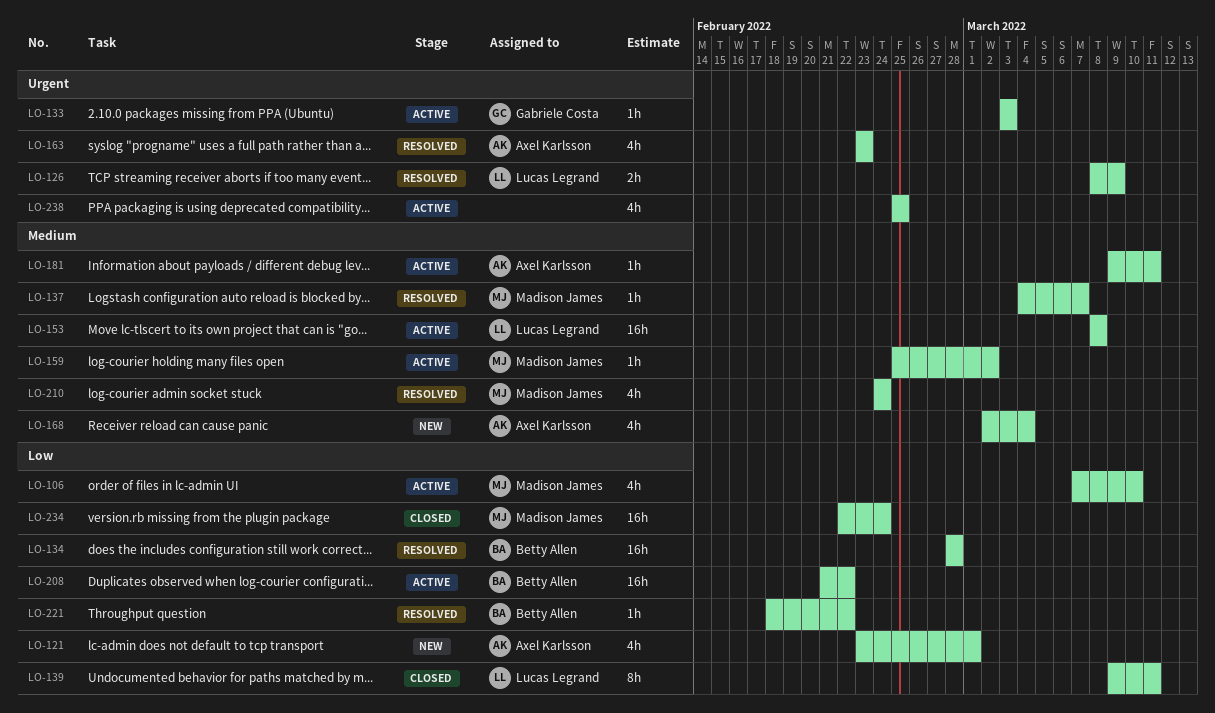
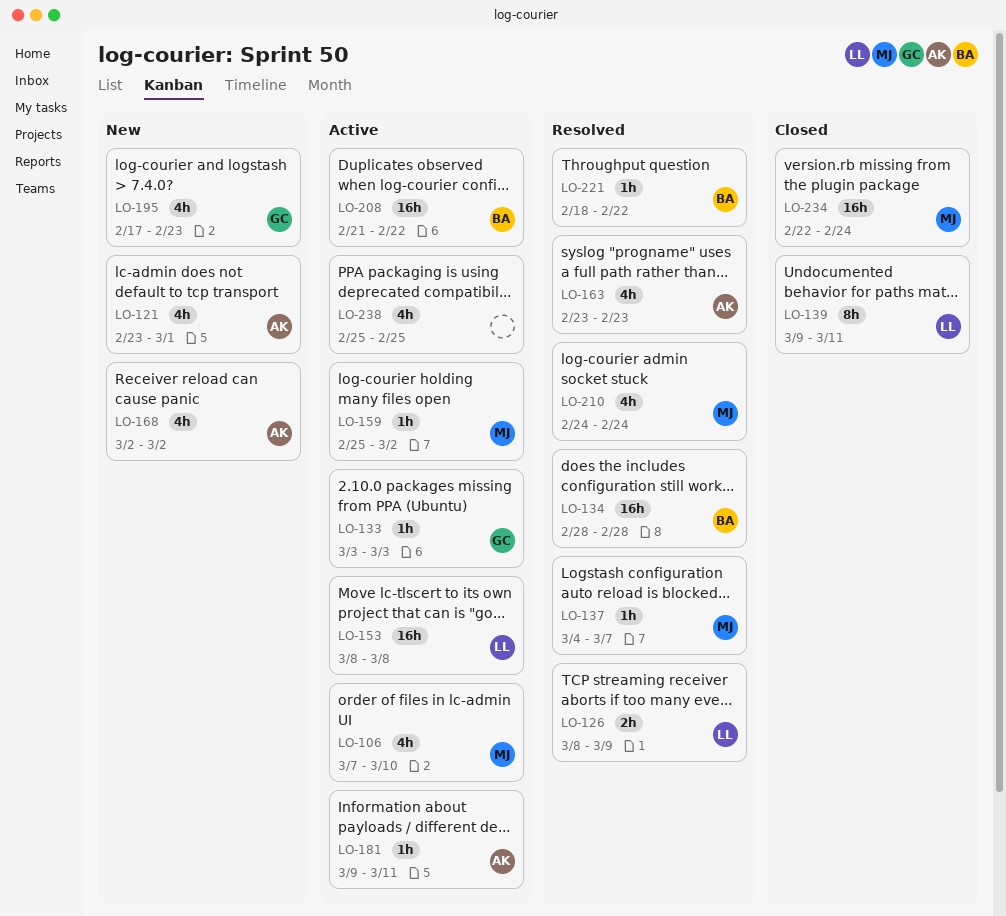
LO-168, due: Mar 4 -> Mar 2
LO-195: none -> present

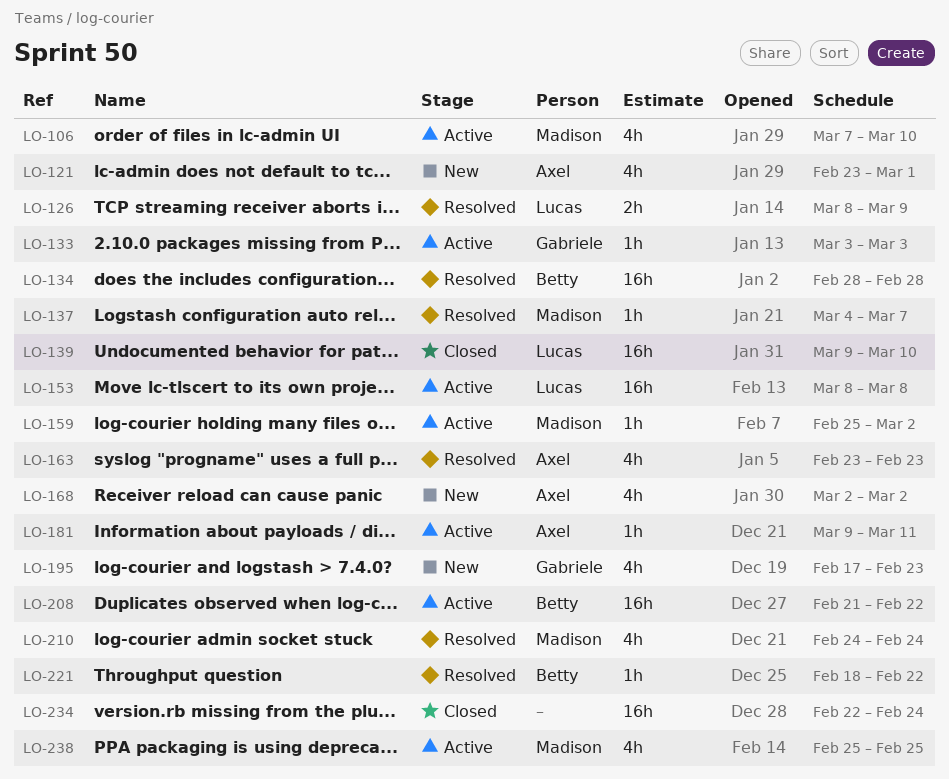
LO-139, estimate: 8h -> 16h
LO-139, due: Mar 11 -> Mar 10
LO-234, owner: Madison -> none
LO-238, owner: none -> Madison

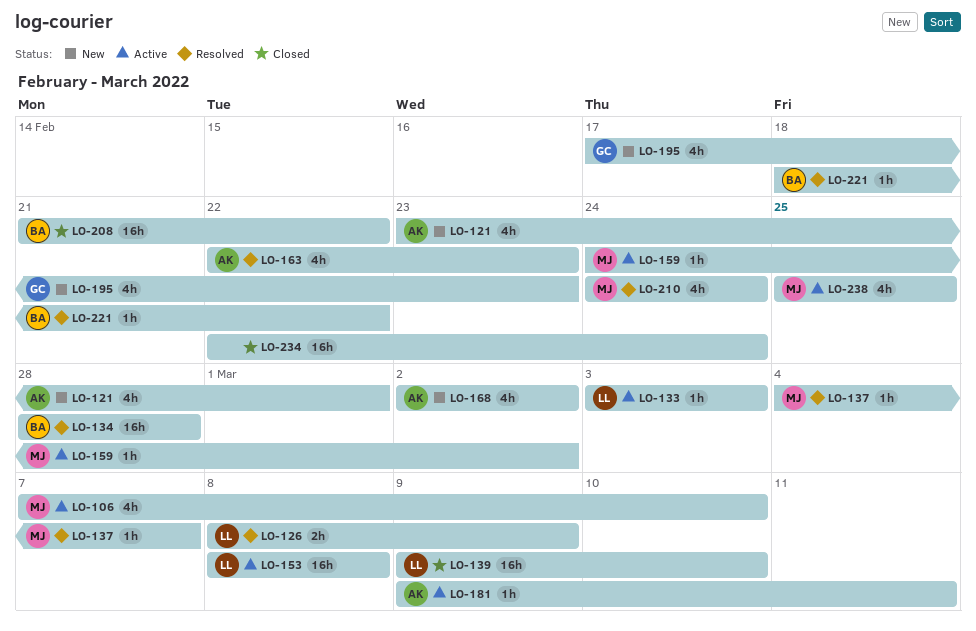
LO-133, owner: Gabriele -> Lucas
LO-159, start: Feb 25 -> Feb 24
LO-163, start: Feb 23 -> Feb 22
LO-208, status: Active -> Closed

